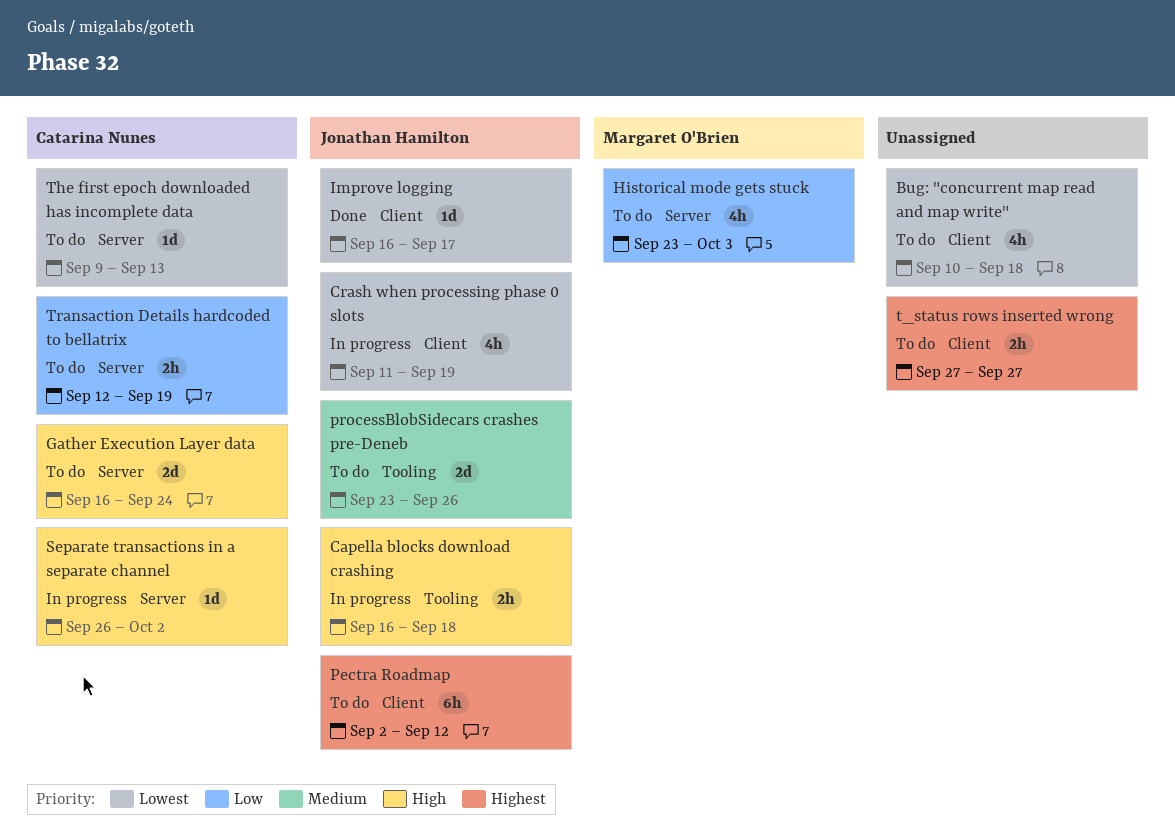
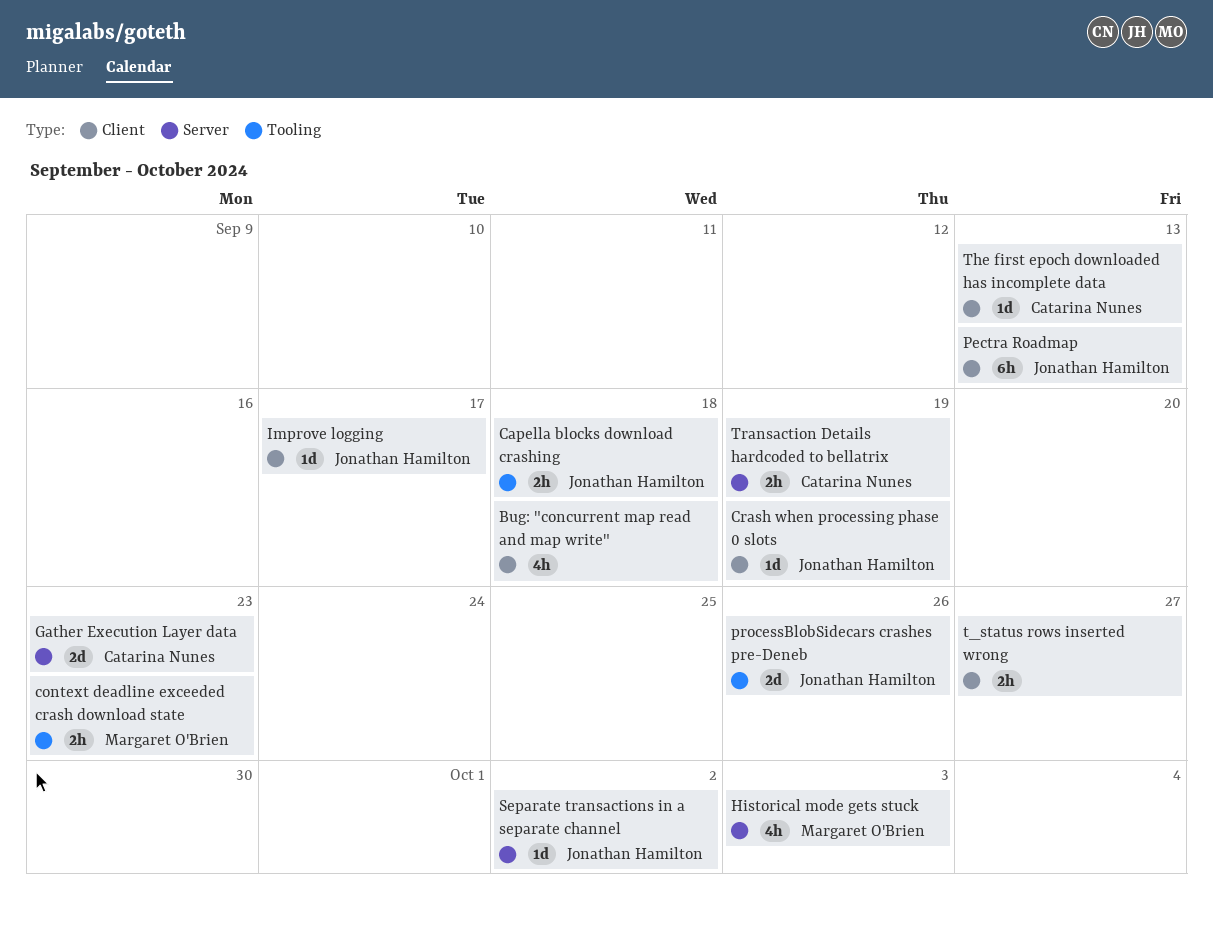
context deadline exceeded crash download state: none -> present
Crash when processing phase 0 slots, estimate: 4h -> 1d
Gather Execution Layer data, due: Sep 24 -> Sep 23
Pectra Roadmap, due: Sep 12 -> Sep 13
Separate transactions in a separate channel, owner: Catarina Nunes -> Jonathan Hamilton
The first epoch downloaded has incomplete data, label: Server -> Client

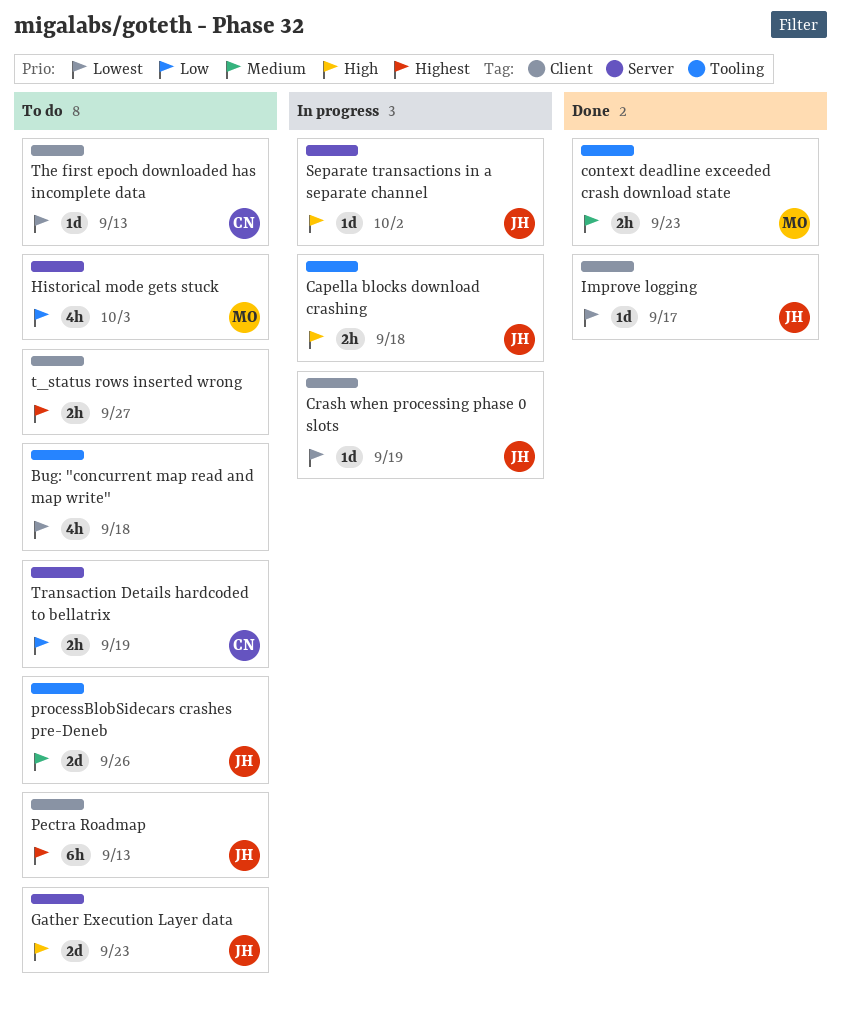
Bug: "concurrent map read and map write", label: Client -> Tooling
Gather Execution Layer data, owner: Catarina Nunes -> Jonathan Hamilton

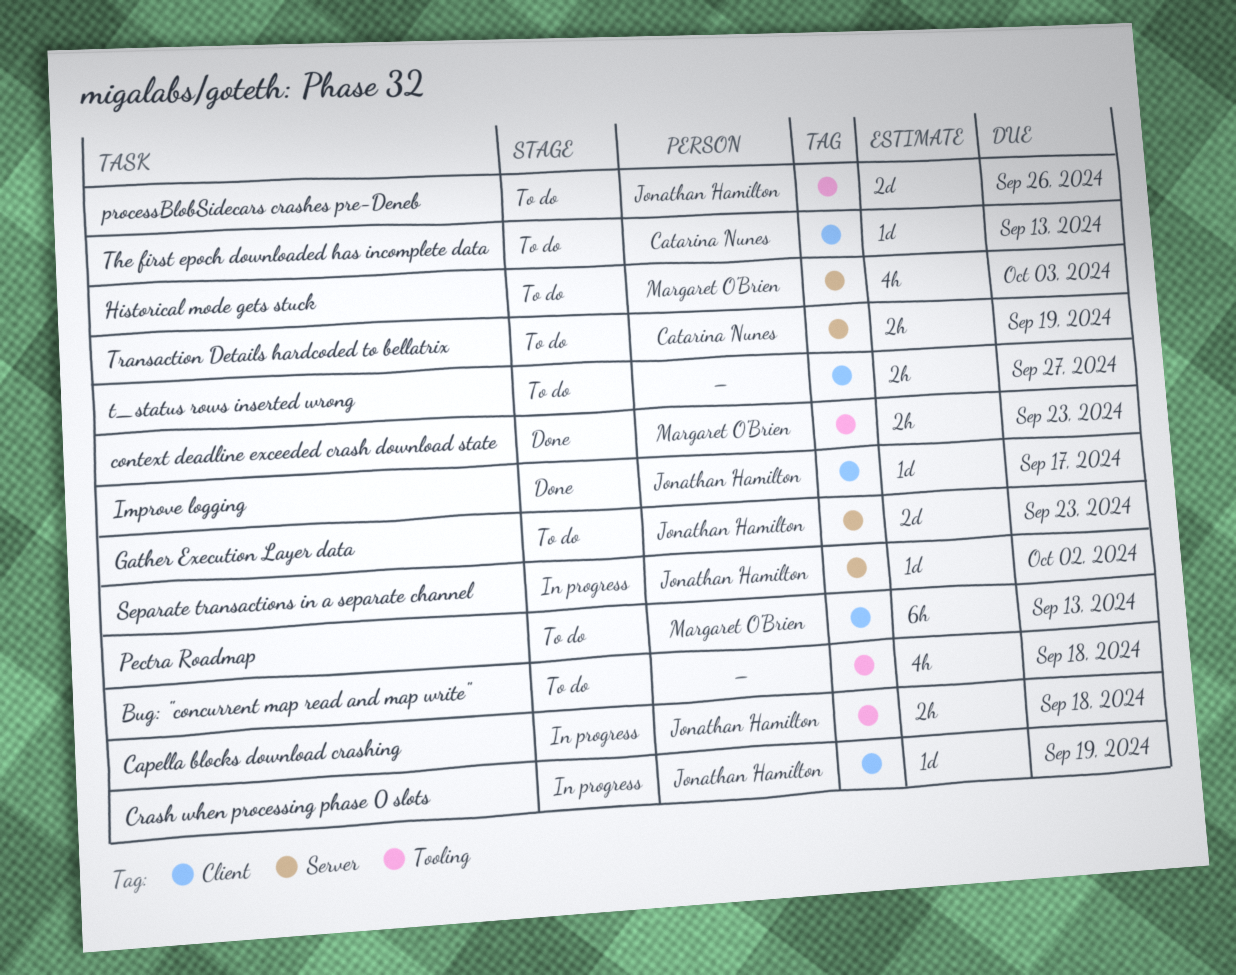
Pectra Roadmap, owner: Jonathan Hamilton -> Margaret O'Brien

